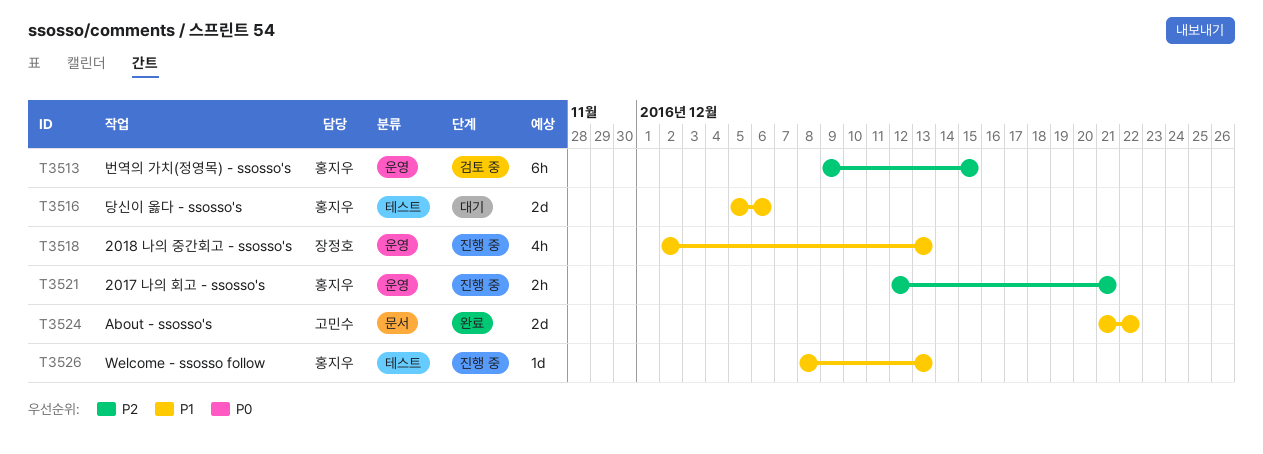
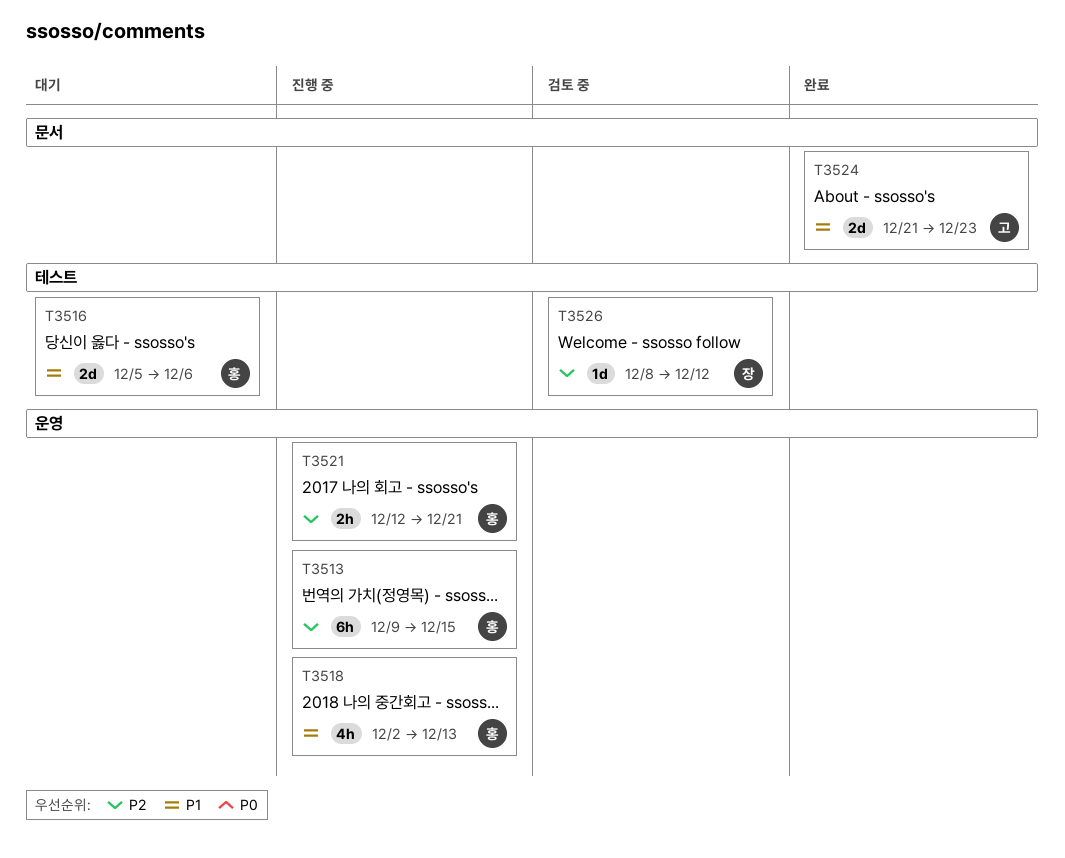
T3513, status: 검토 중 -> 진행 중
T3518, owner: 장정호 -> 홍지우
T3524, due: Dec 22 -> Dec 23
T3526, status: 진행 중 -> 검토 중
T3526, owner: 홍지우 -> 장정호
T3526, priority: P1 -> P2
T3526, due: Dec 13 -> Dec 12

